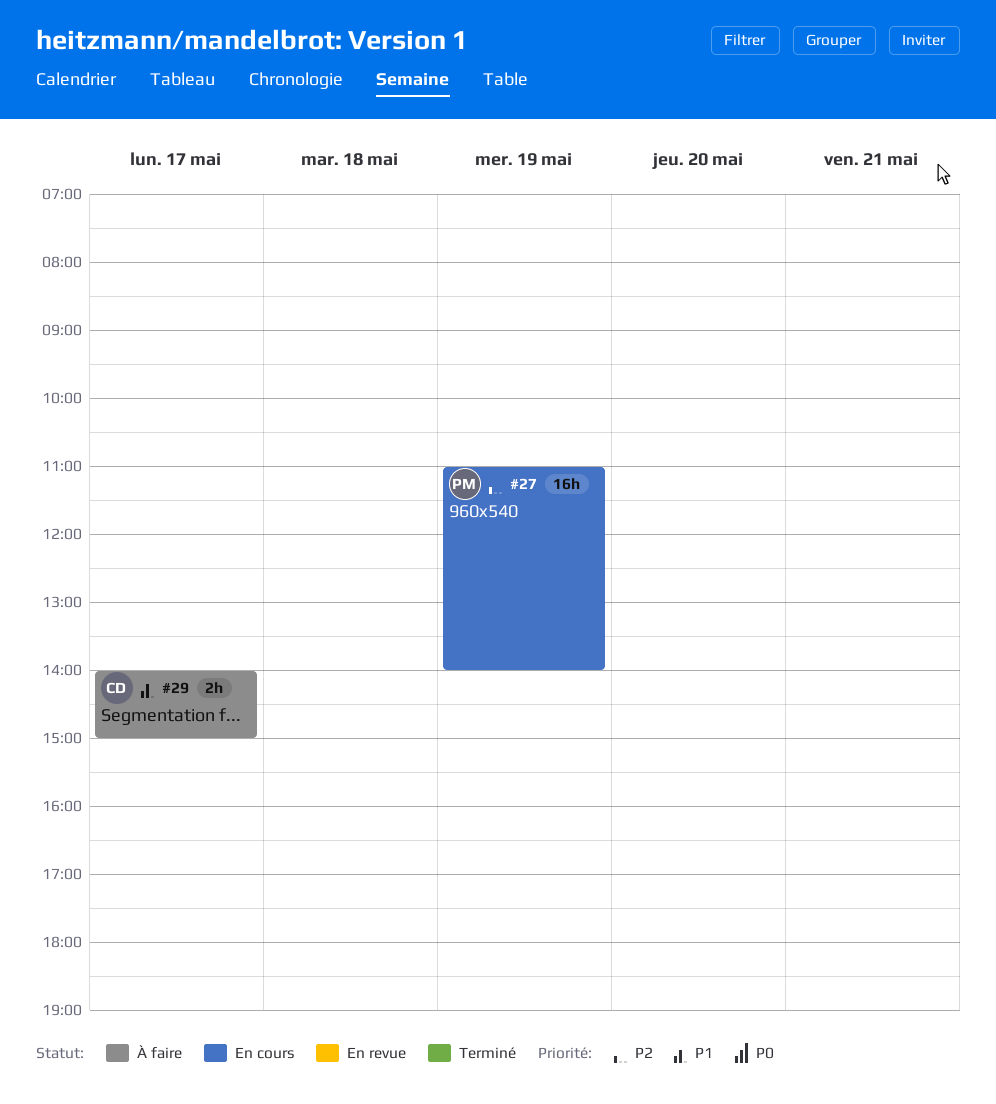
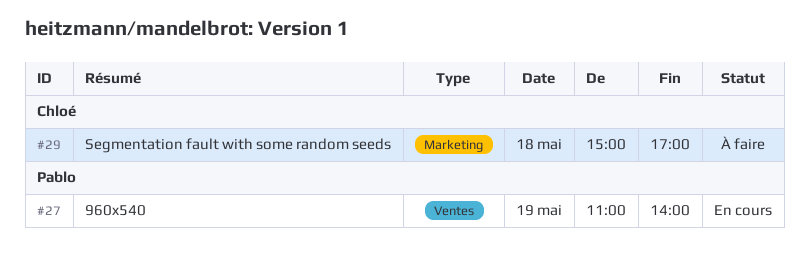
#29, day: May 17 -> May 18
#29, begins: 14:00 -> 15:00
#29, ends: 15:00 -> 17:00

